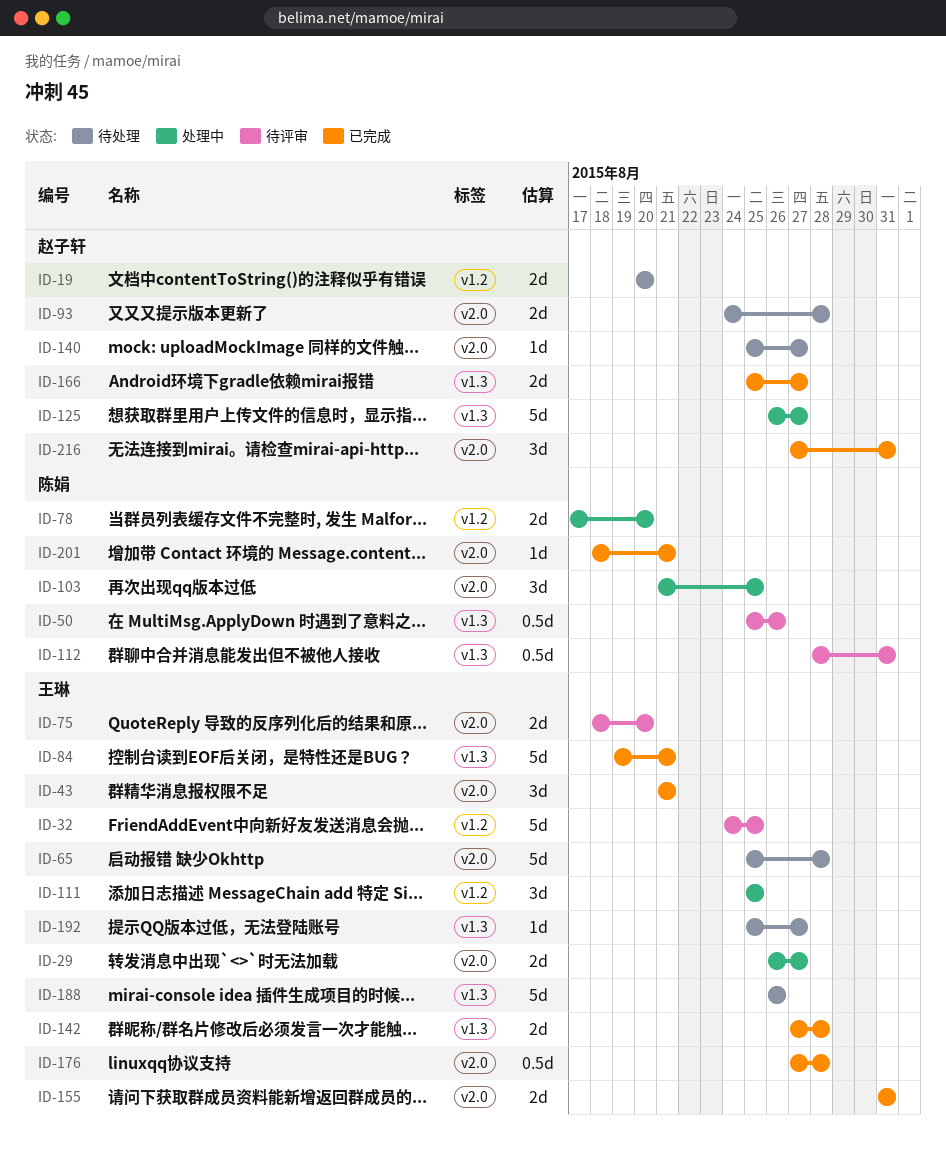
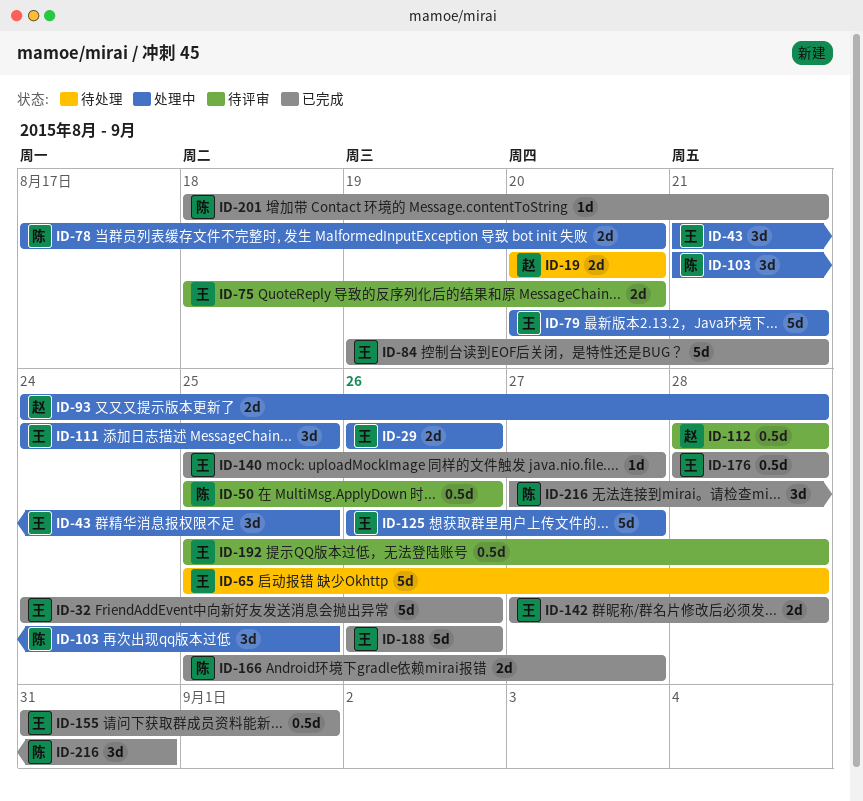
ID-29, due: Aug 27 -> Aug 26
ID-32, status: 待评审 -> 已完成
ID-32, due: Aug 25 -> Aug 26
ID-43, status: 已完成 -> 处理中
ID-43, due: Aug 21 -> Aug 25
ID-79: none -> present
ID-93, status: 待处理 -> 处理中
ID-111, start: Aug 25 -> Aug 24
ID-112, owner: 陈娟 -> 赵子轩
ID-112, due: Aug 31 -> Aug 28
ID-125, owner: 赵子轩 -> 王琳
ID-140, status: 待处理 -> 已完成
ID-140, owner: 赵子轩 -> 王琳
ID-155, estimate: 2d -> 0.5d
ID-155, due: Aug 31 -> Sep 1
ID-166, owner: 赵子轩 -> 陈娟
ID-176, start: Aug 27 -> Aug 28
ID-188, status: 待处理 -> 已完成
ID-192, status: 待处理 -> 待评审
ID-192, estimate: 1d -> 0.5d
ID-192, due: Aug 27 -> Aug 28
ID-216, owner: 赵子轩 -> 陈娟

